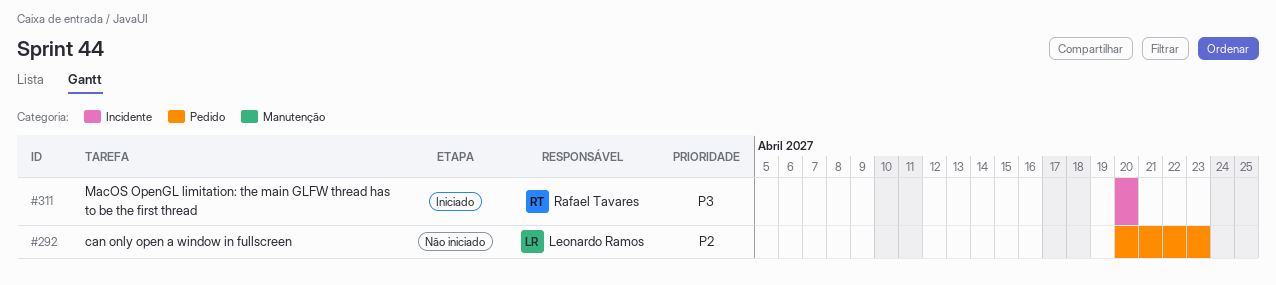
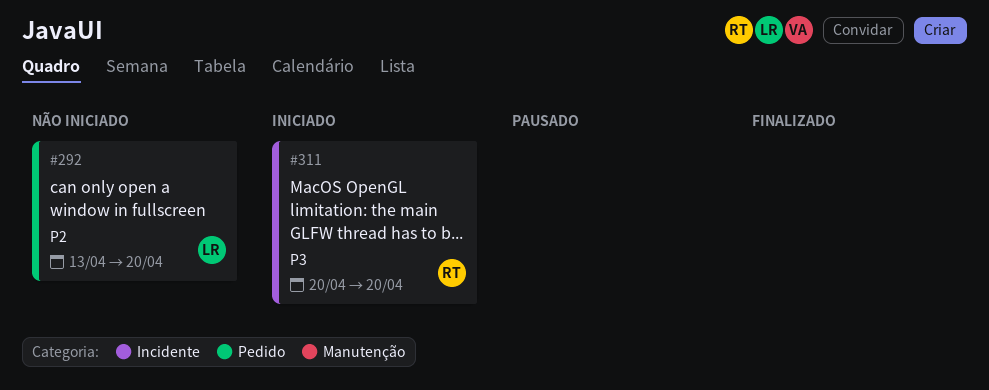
#292, start: Apr 20 -> Apr 13
#292, due: Apr 23 -> Apr 20

